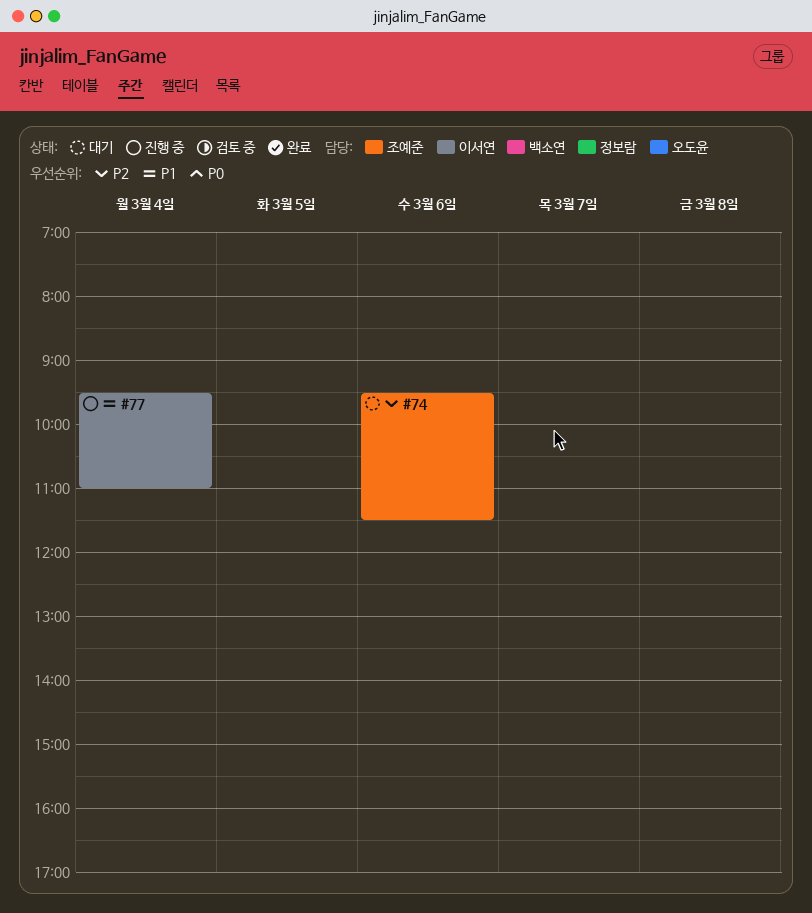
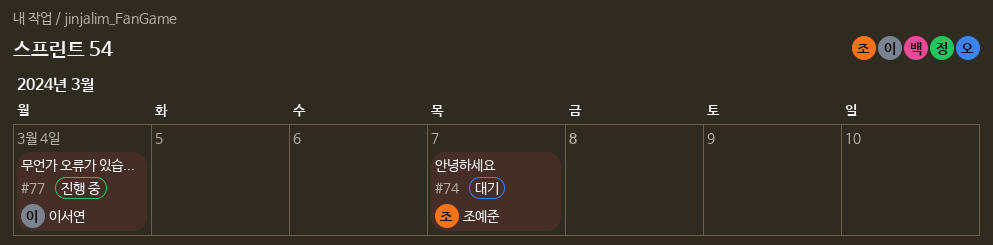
#74, day: Mar 6 -> Mar 7

